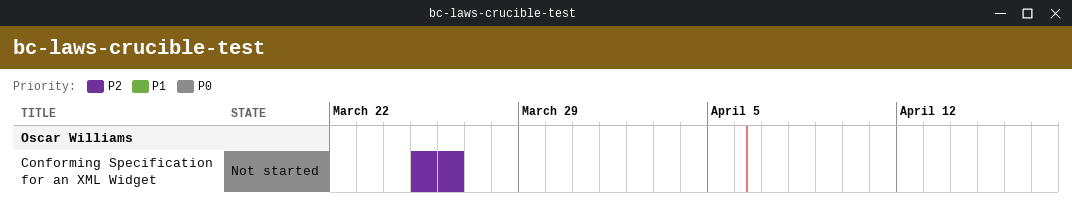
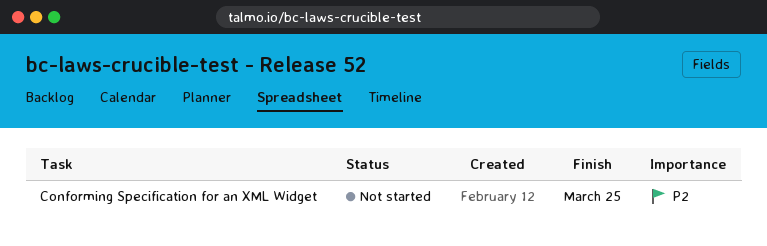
Conforming Specification for an XML Widget, due: Mar 26 -> Mar 25

